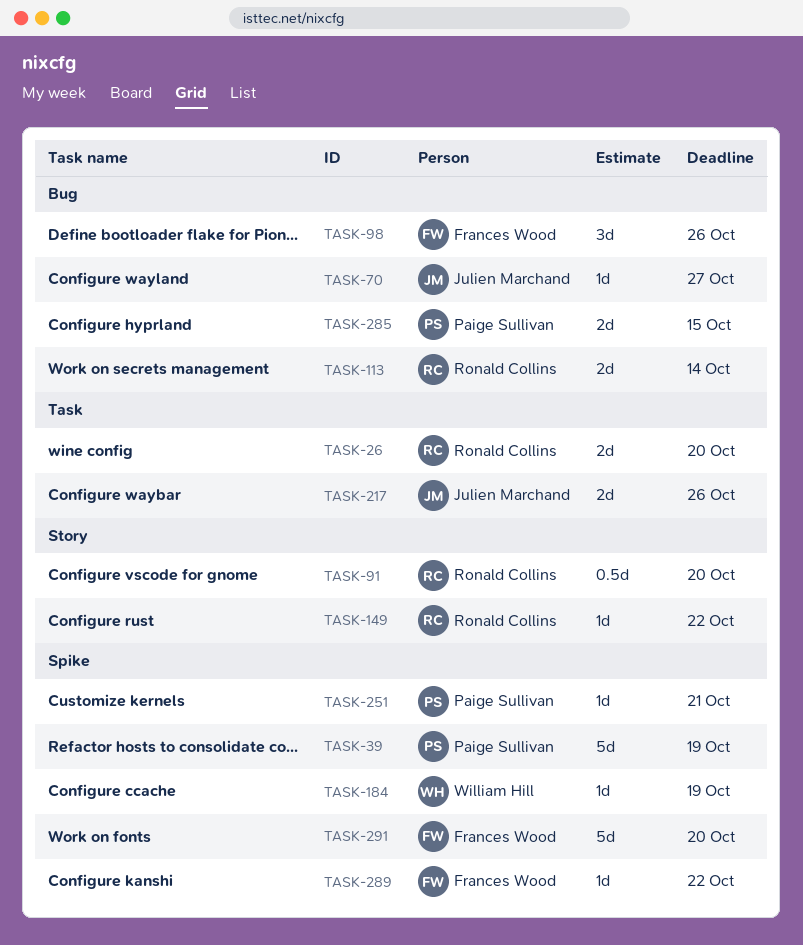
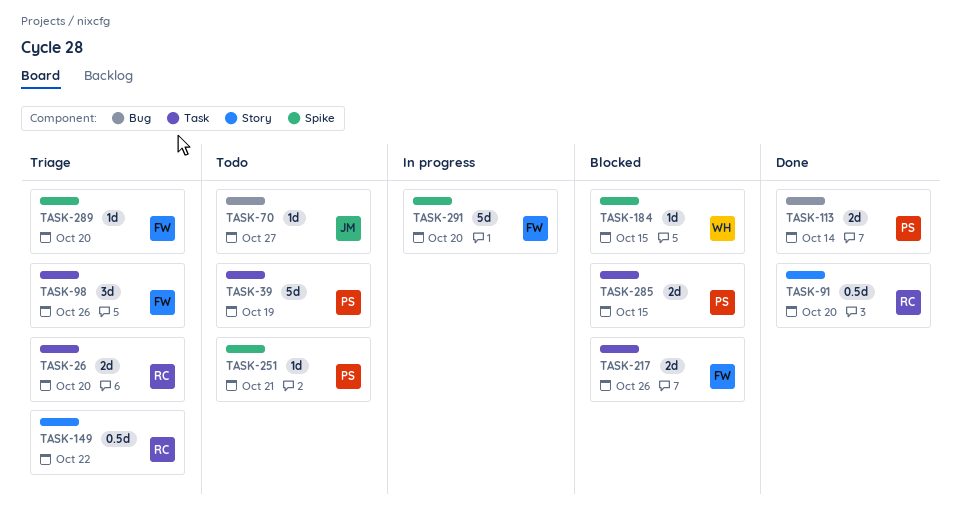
TASK-39, label: Spike -> Task
TASK-98, label: Bug -> Task
TASK-113, owner: Ronald Collins -> Paige Sullivan
TASK-149, estimate: 1d -> 0.5d
TASK-184, due: Oct 19 -> Oct 15
TASK-217, owner: Julien Marchand -> Frances Wood
TASK-285, label: Bug -> Task
TASK-289, due: Oct 22 -> Oct 20

